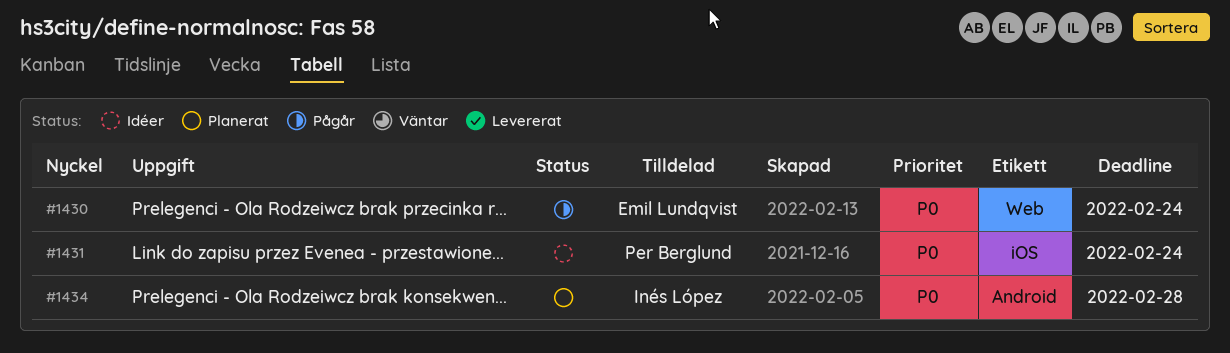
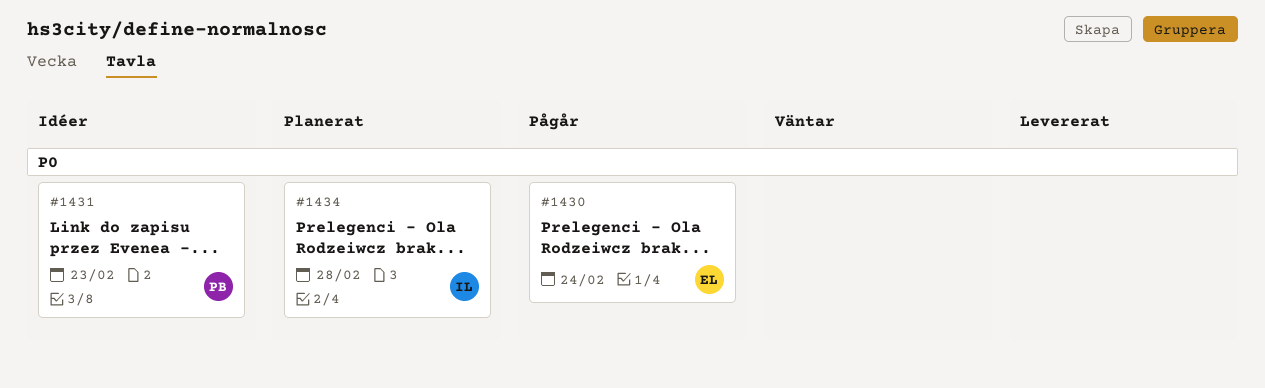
#1431, due: Feb 24 -> Feb 23

